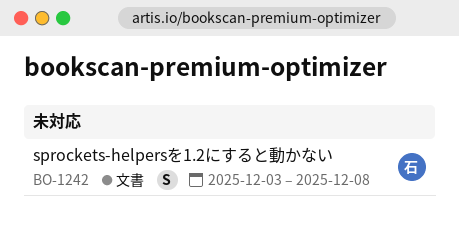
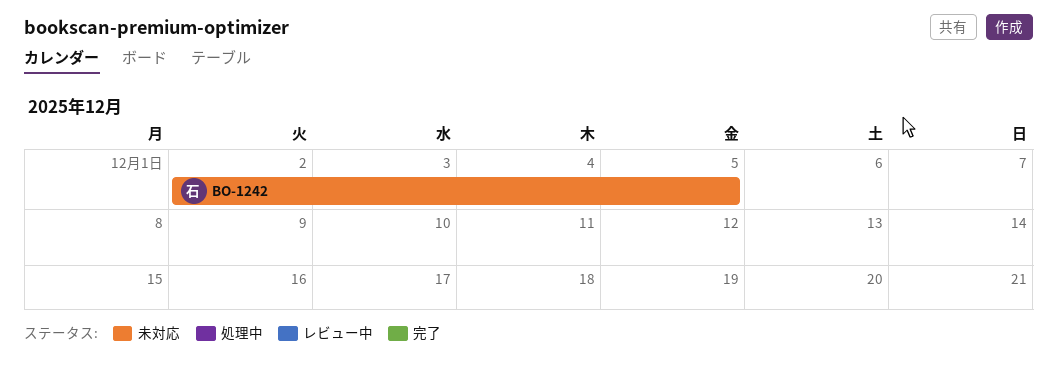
BO-1242, start: Dec 3 -> Dec 2
BO-1242, due: Dec 8 -> Dec 5

